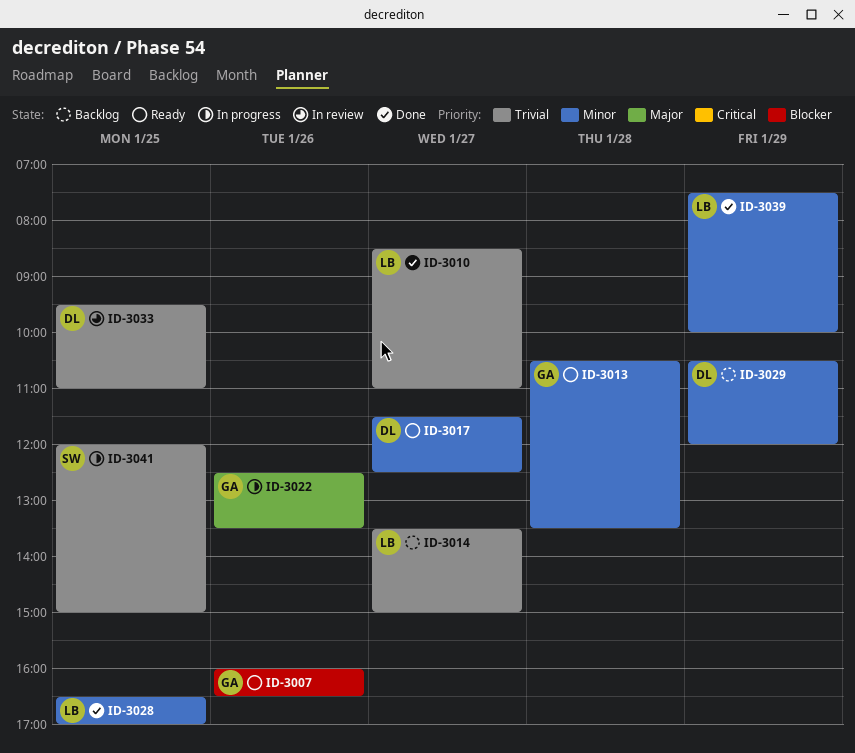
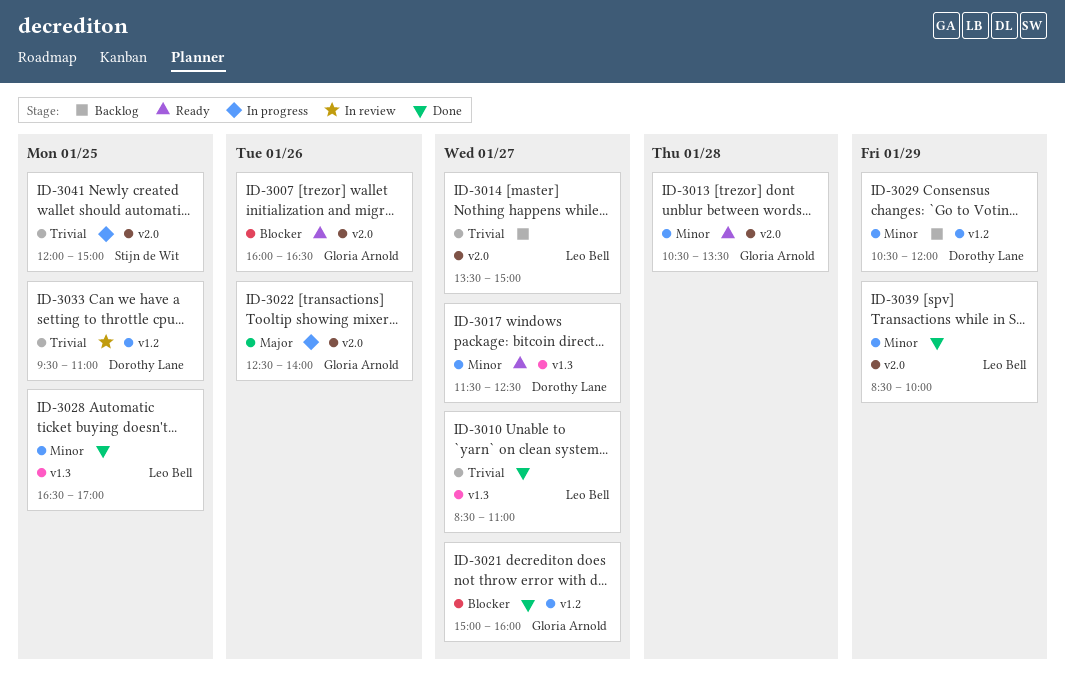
ID-3021: none -> present
ID-3022, ends: 13:30 -> 14:00
ID-3039, begins: 07:30 -> 08:30

